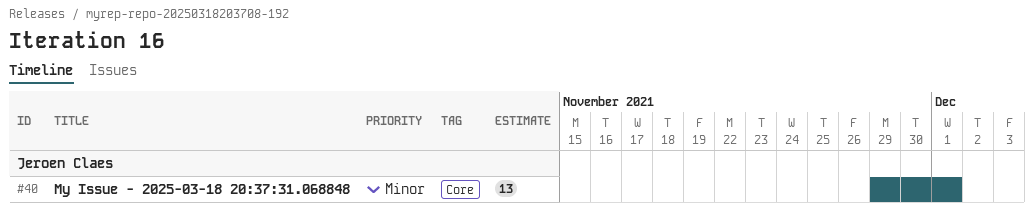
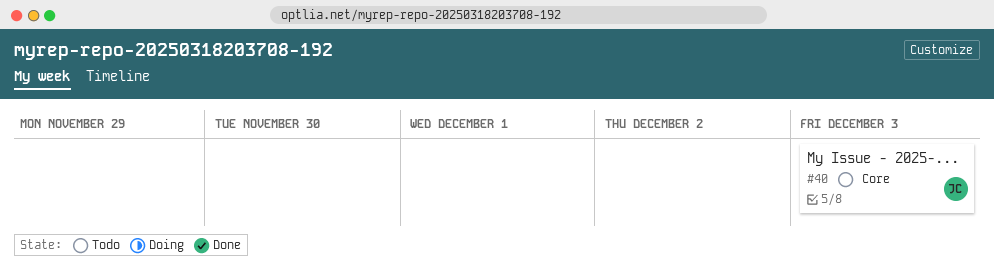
#40, due: Dec 1 -> Dec 3

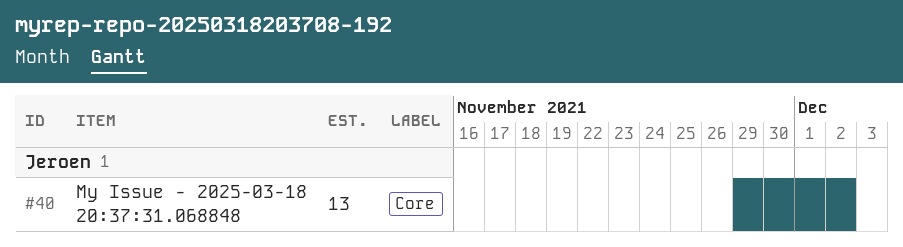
#40, due: Dec 3 -> Dec 2

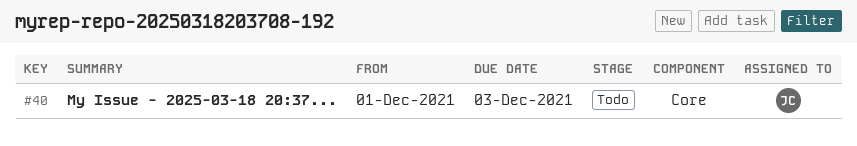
#40, start: Nov 29 -> Dec 1
#40, due: Dec 2 -> Dec 3

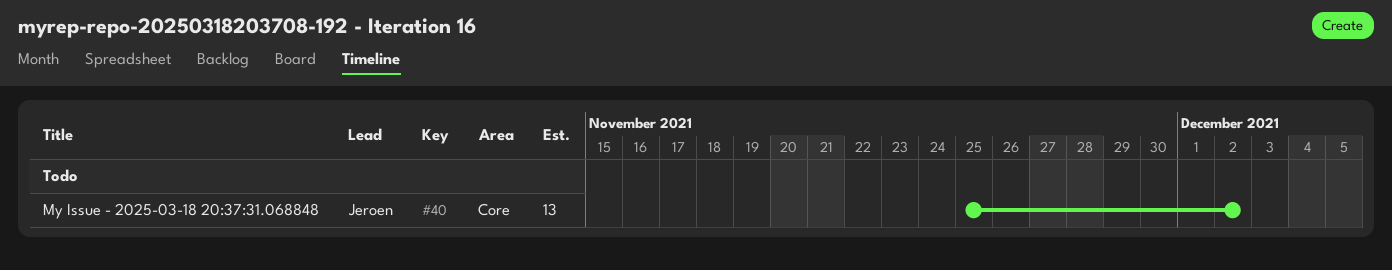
#40, start: Dec 1 -> Nov 25
#40, due: Dec 3 -> Dec 2

